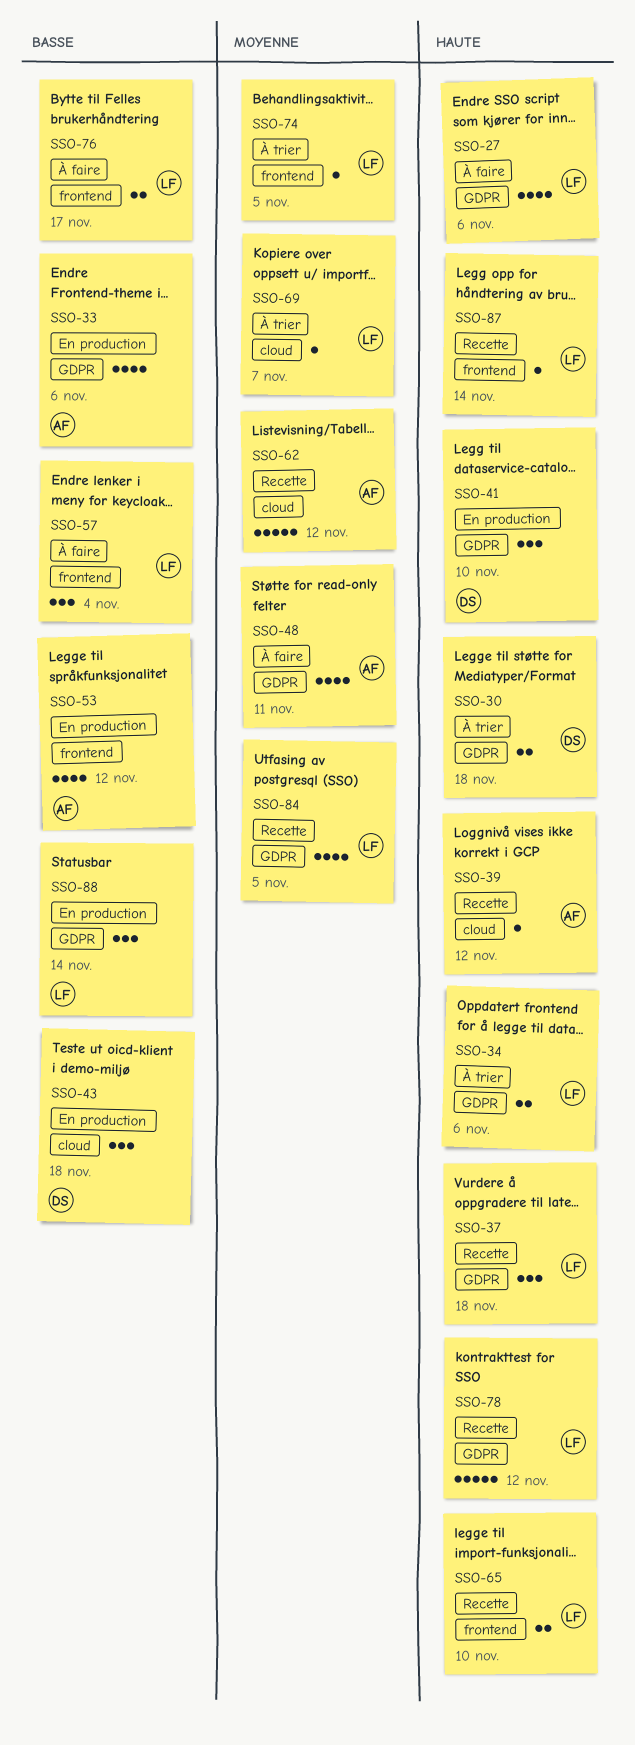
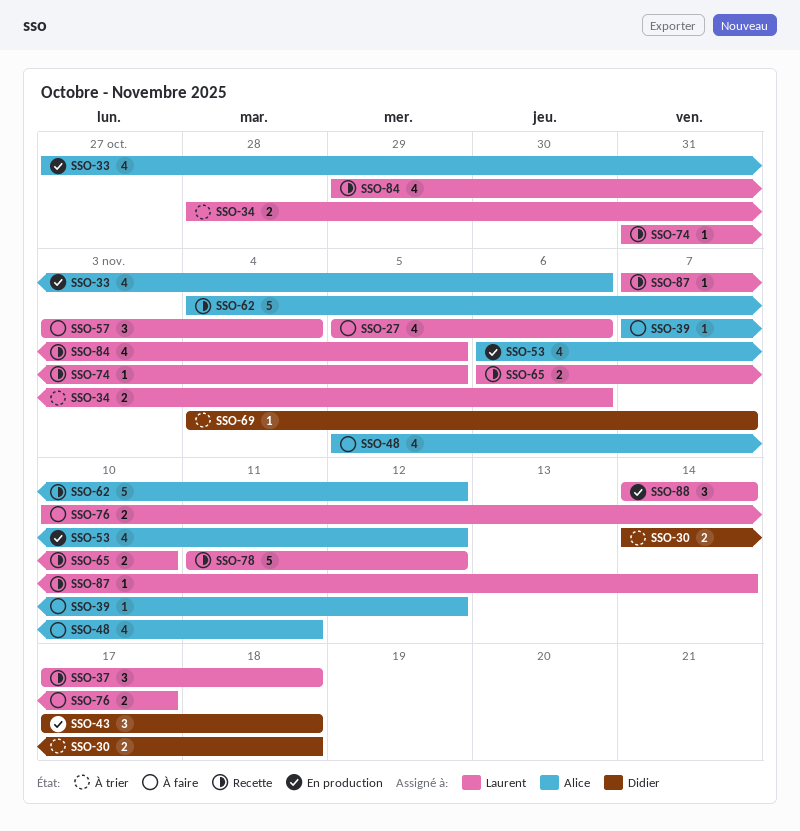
SSO-39, status: Recette -> À faire
SSO-41: present -> none
SSO-69, owner: Laurent -> Didier
SSO-74, status: À trier -> Recette

